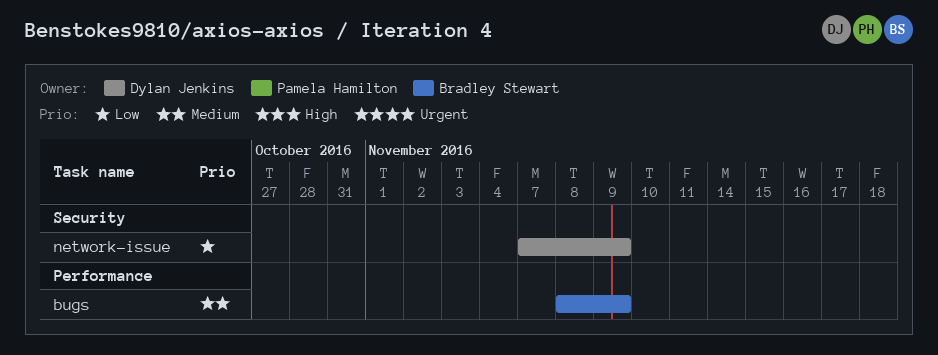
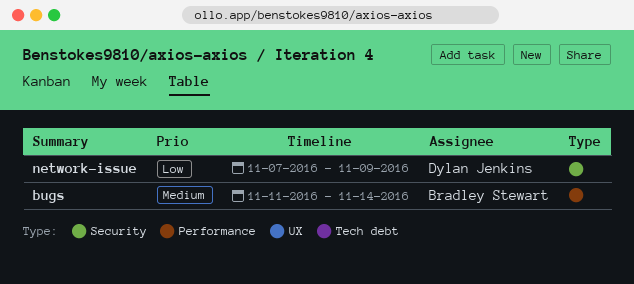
bugs, start: Nov 8 -> Nov 11
bugs, due: Nov 9 -> Nov 14

